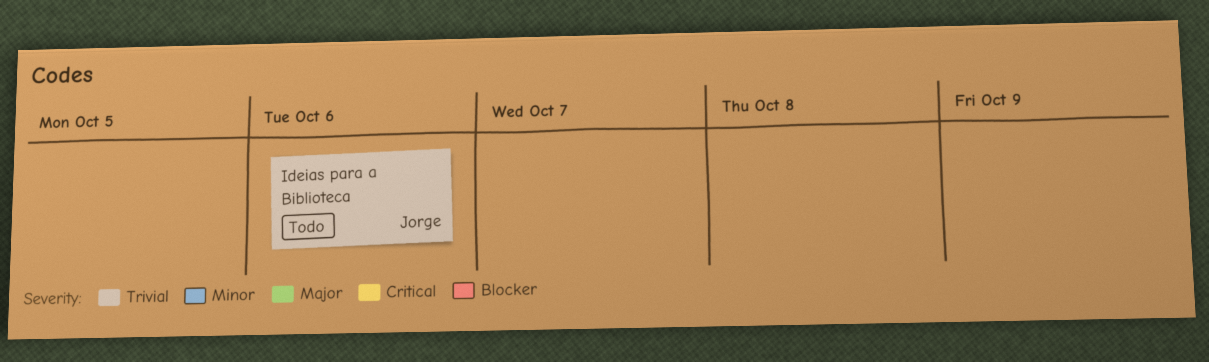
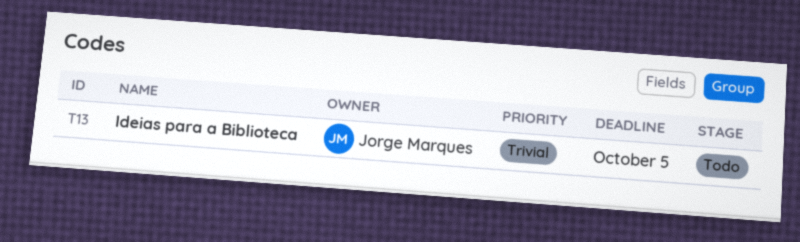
Ideias para a Biblioteca, due: Oct 6 -> Oct 5

